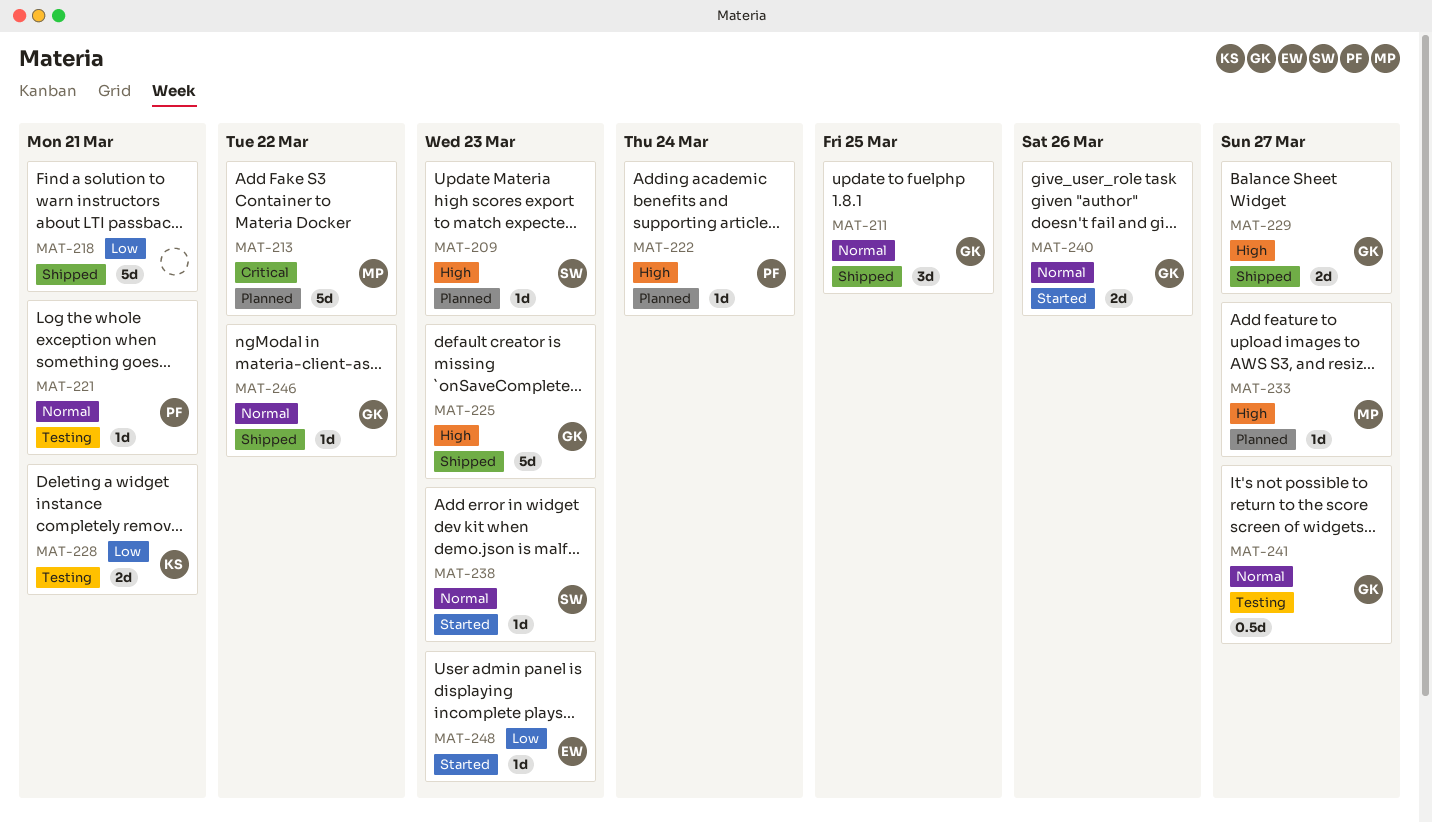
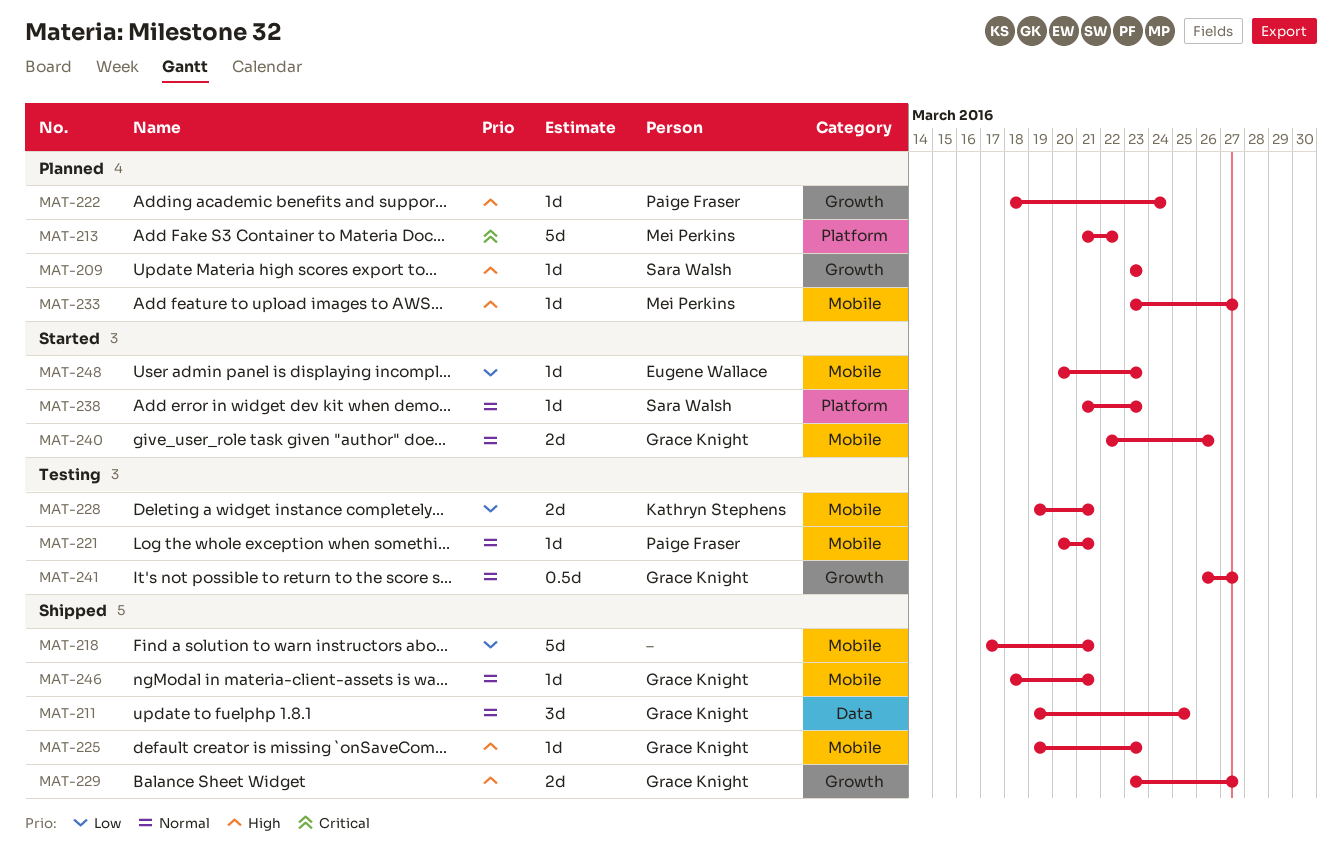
MAT-225, estimate: 5d -> 1d
MAT-246, due: Mar 22 -> Mar 21

